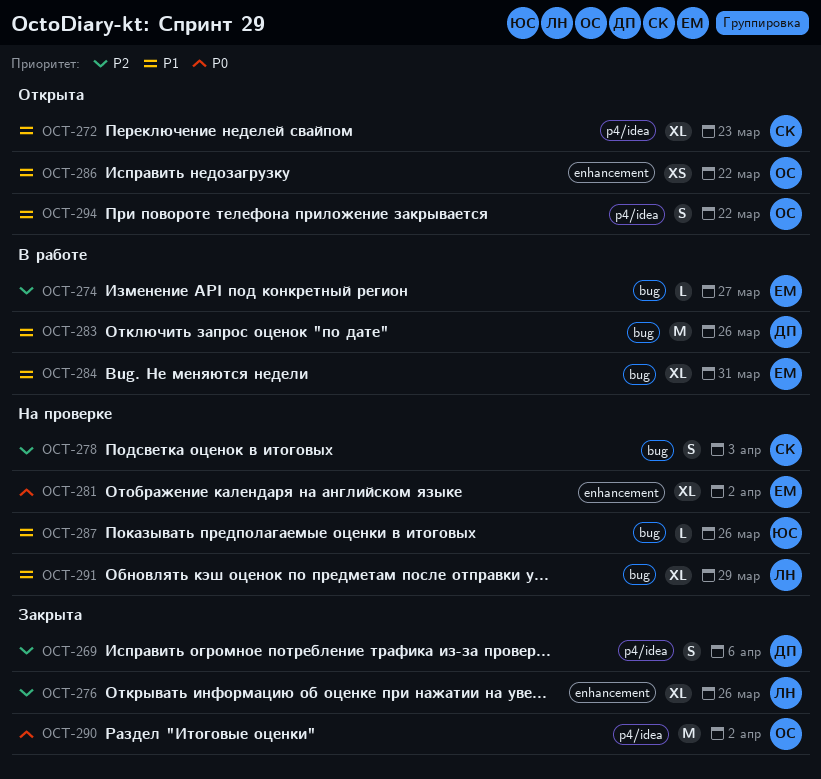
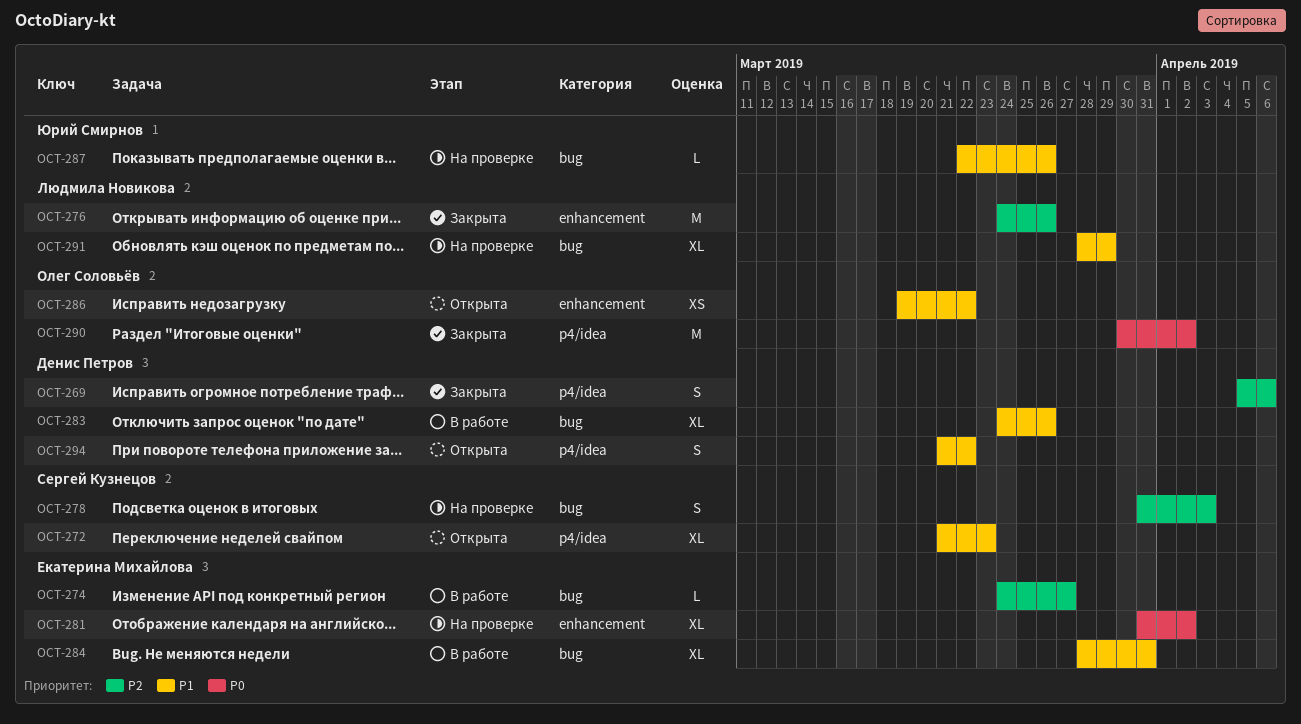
OCT-276, estimate: XL -> M
OCT-283, estimate: M -> XL
OCT-294, owner: Олег Соловьёв -> Денис Петров

